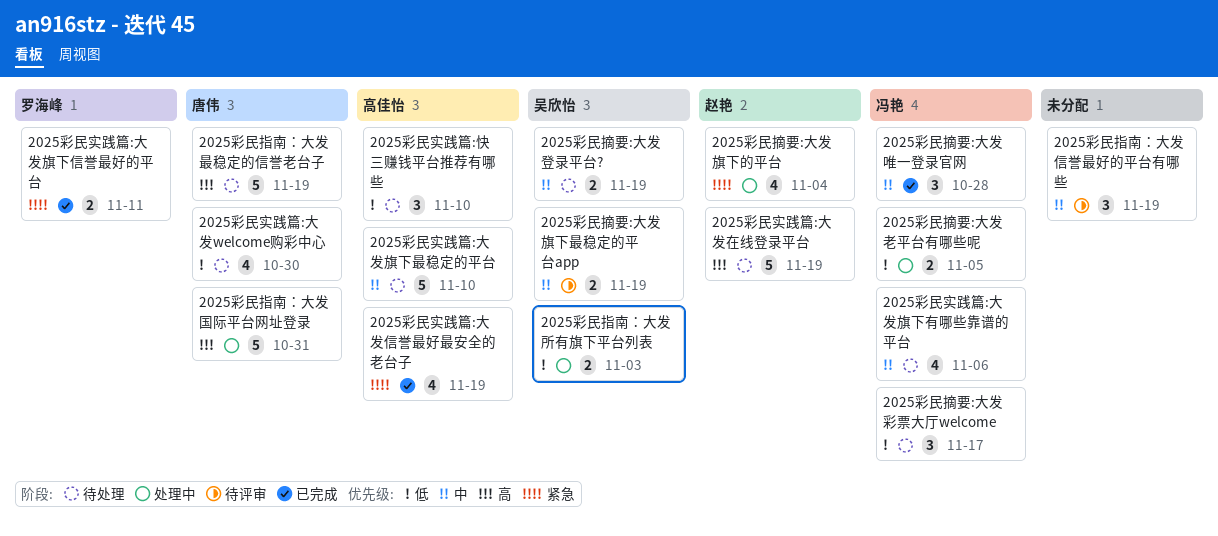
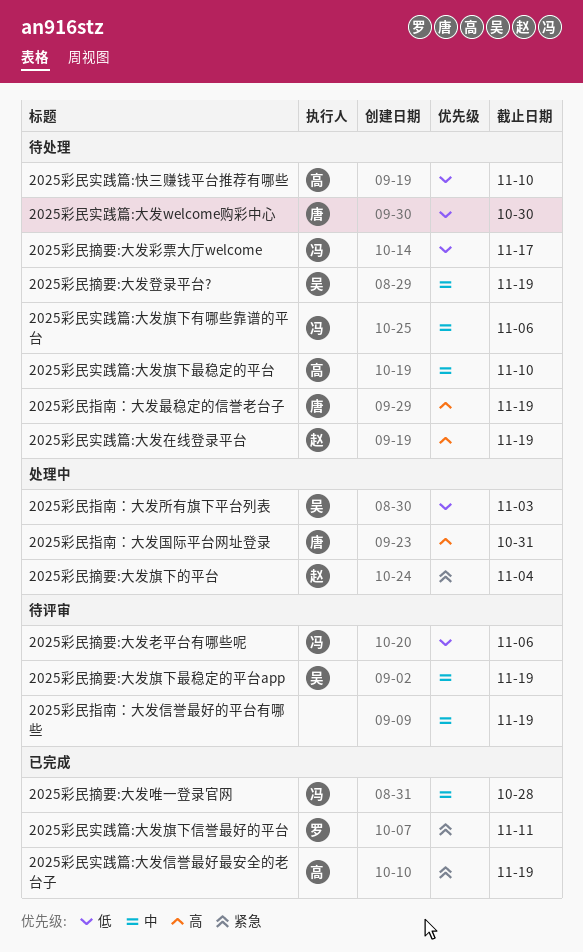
2025彩民摘要:大发老平台有哪些呢, status: 处理中 -> 待评审
2025彩民摘要:大发老平台有哪些呢, due: Nov 5 -> Nov 6

